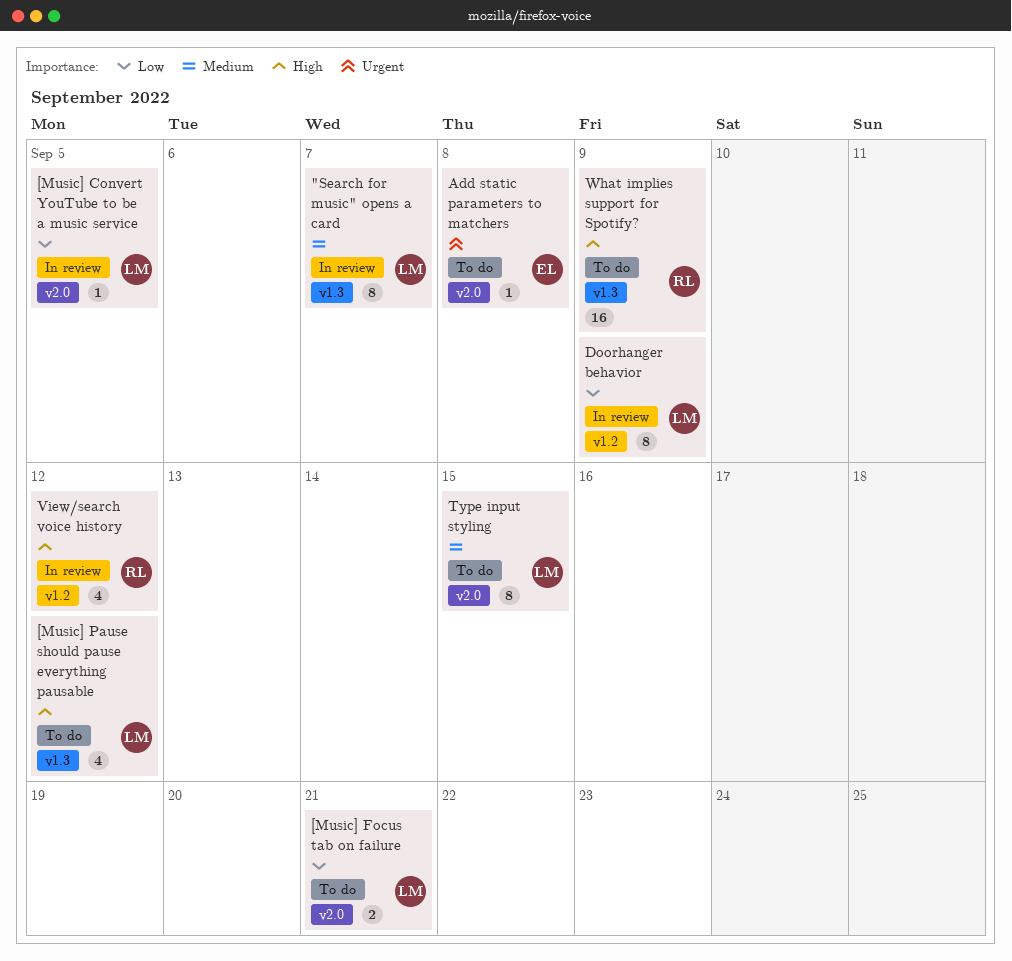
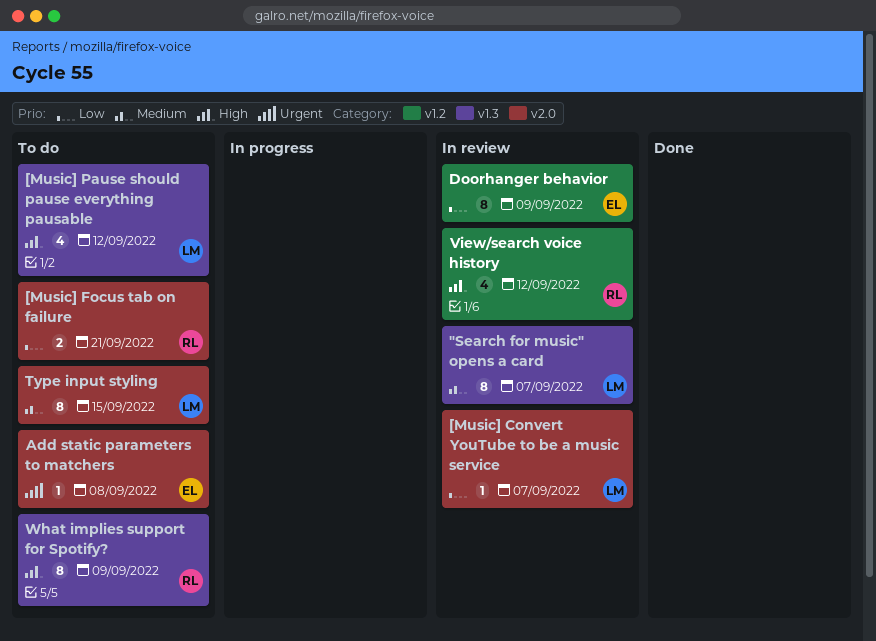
[Music] Convert YouTube to be a music service, due: Sep 5 -> Sep 7
[Music] Focus tab on failure, owner: LM -> RL
Doorhanger behavior, owner: LM -> EL
What implies support for Spotify?, estimate: 16 -> 8

